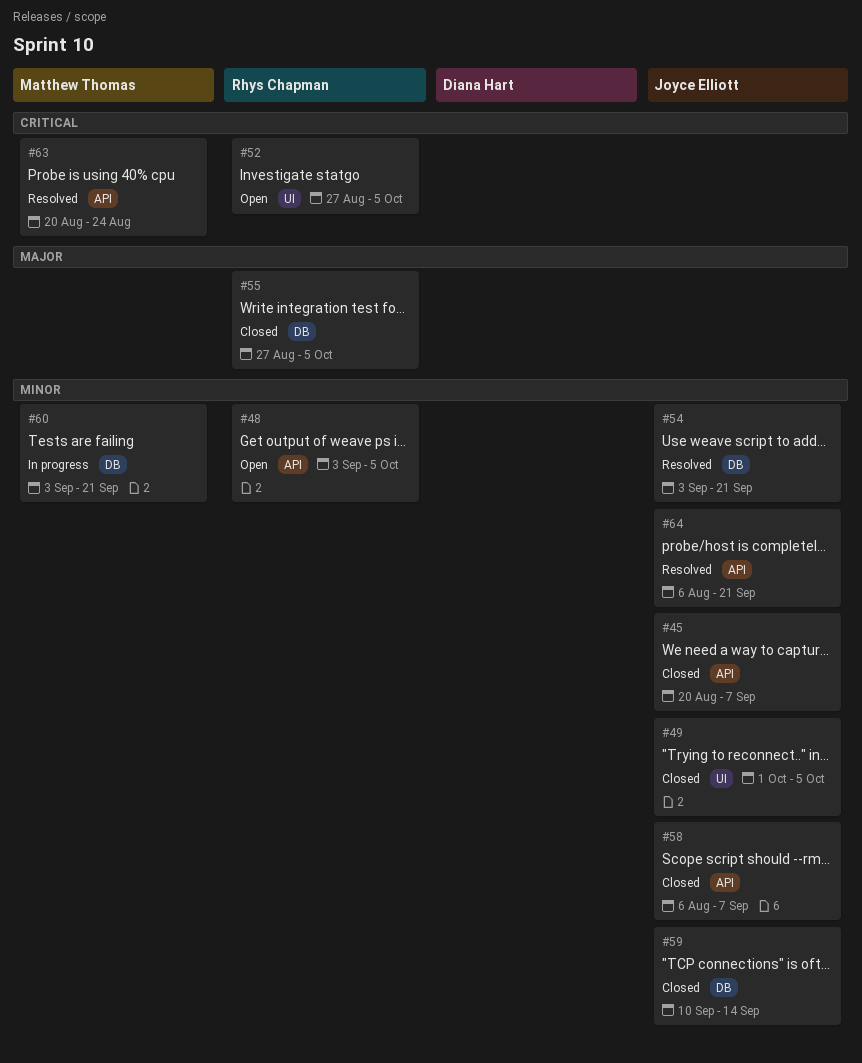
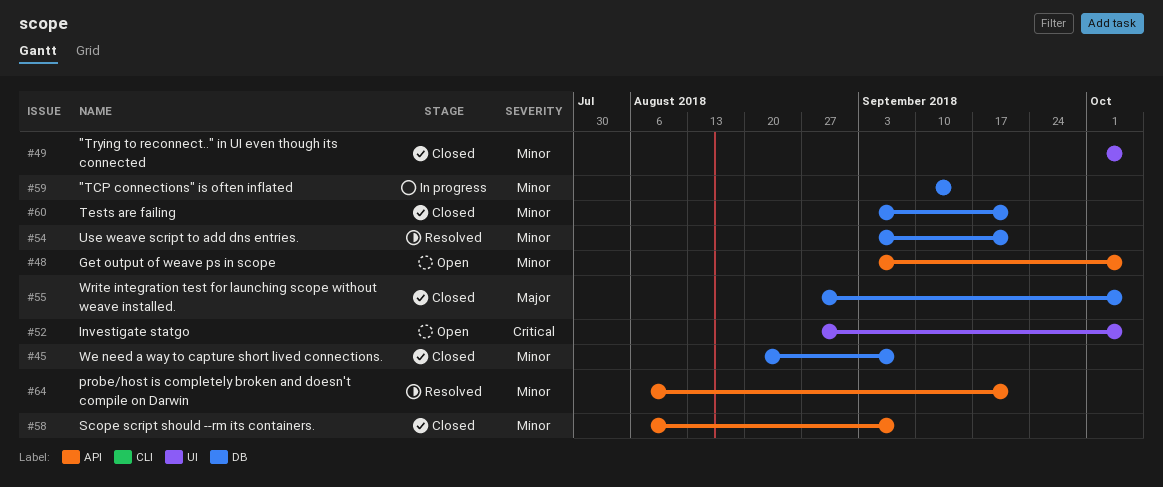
#45, label: API -> DB
#59, status: Closed -> In progress
#60, status: In progress -> Closed
#63: present -> none

